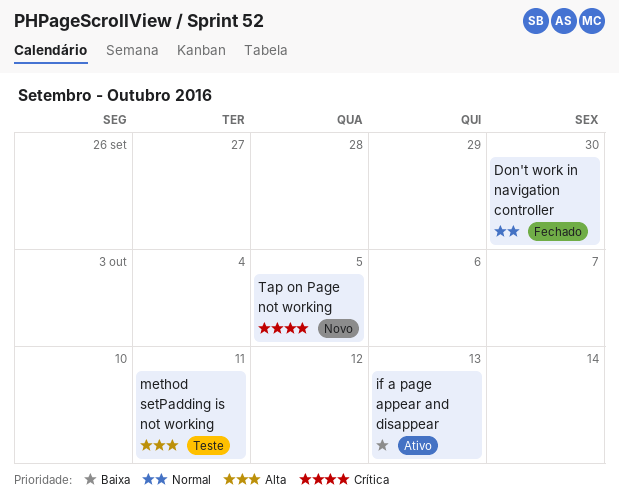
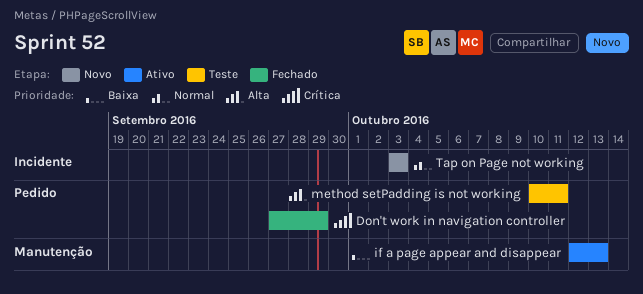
Don't work in navigation controller, priority: Normal -> Crítica
Don't work in navigation controller, due: Sep 30 -> Sep 29
Tap on Page not working, priority: Crítica -> Normal
Tap on Page not working, due: Oct 5 -> Oct 3

